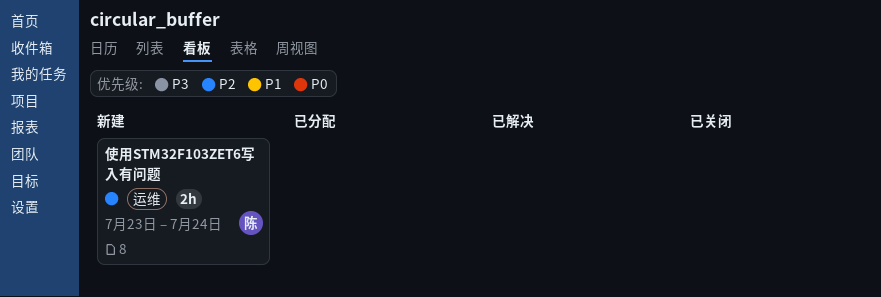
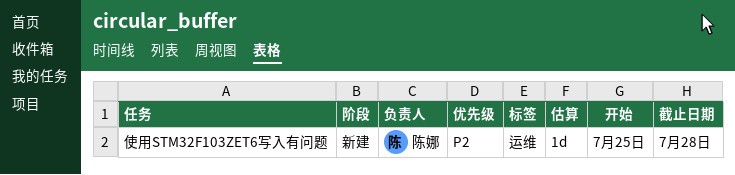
使用STM32F103ZET6写入有问题, estimate: 2h -> 1d
使用STM32F103ZET6写入有问题, start: Jul 23 -> Jul 25
使用STM32F103ZET6写入有问题, due: Jul 24 -> Jul 28

